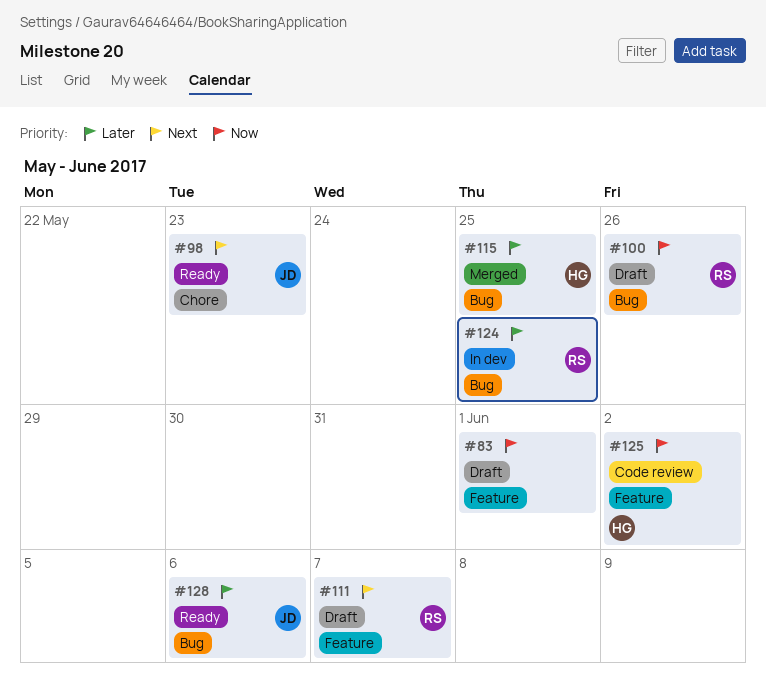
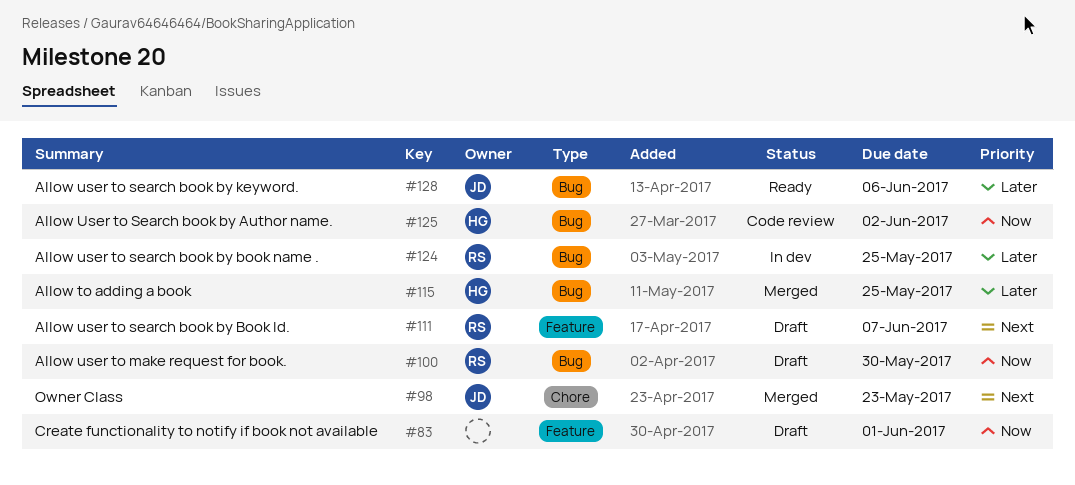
#98, status: Ready -> Merged
#100, due: May 26 -> May 30
#125, label: Feature -> Bug

